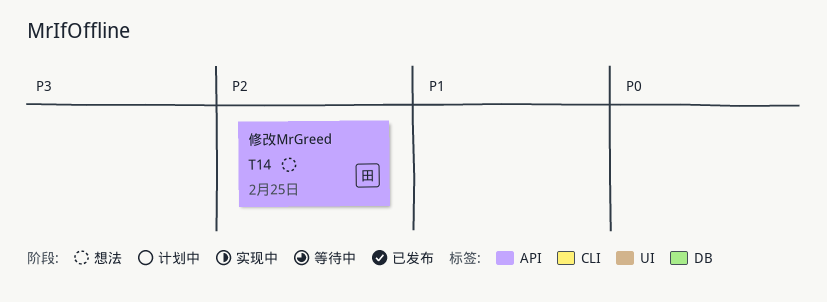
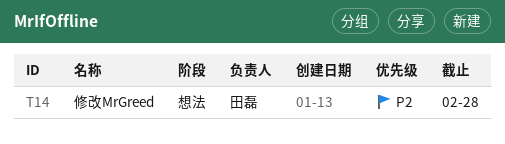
T14, due: Feb 25 -> Feb 28

